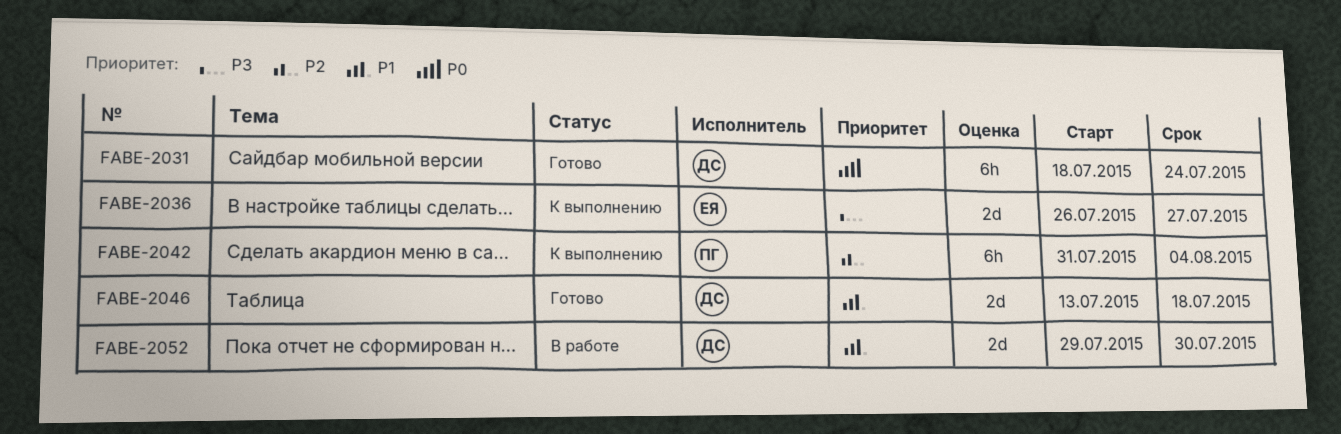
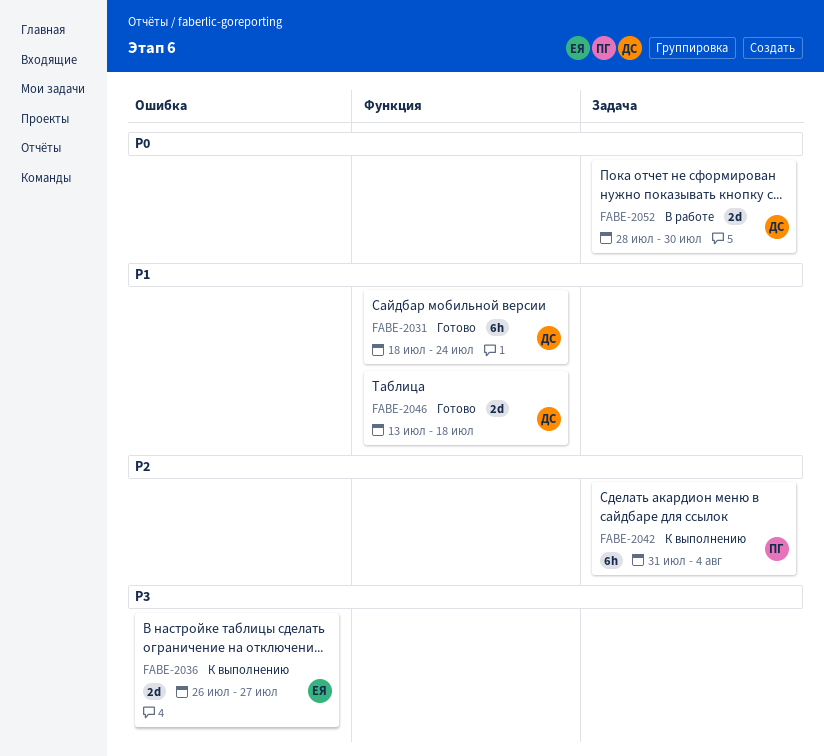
FABE-2031, priority: P0 -> P1
FABE-2052, priority: P1 -> P0
FABE-2052, start: Jul 29 -> Jul 28

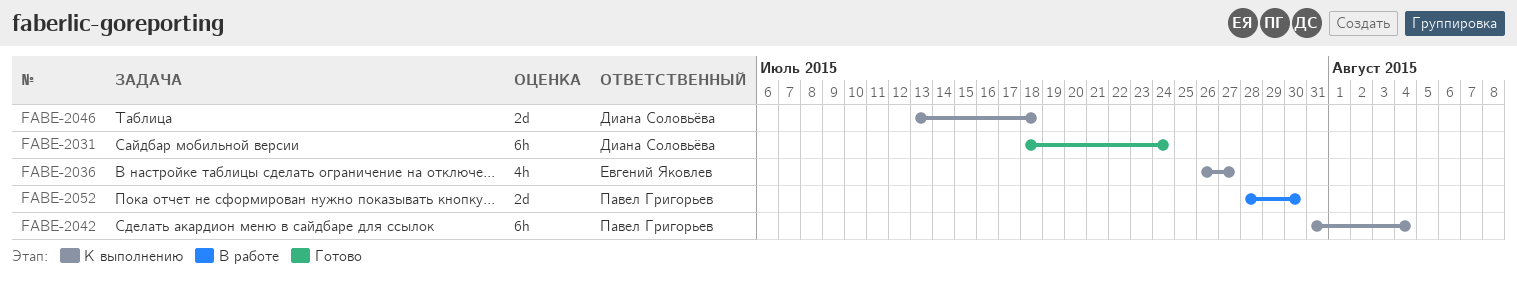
FABE-2036, estimate: 2d -> 4h
FABE-2046, status: Готово -> К выполнению
FABE-2052, owner: Диана Соловьёва -> Павел Григорьев

